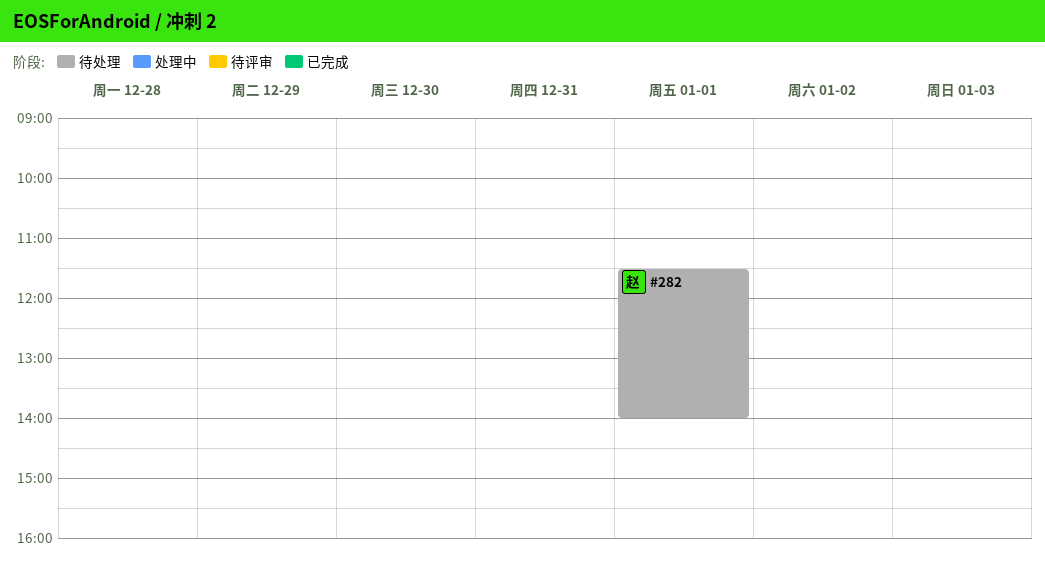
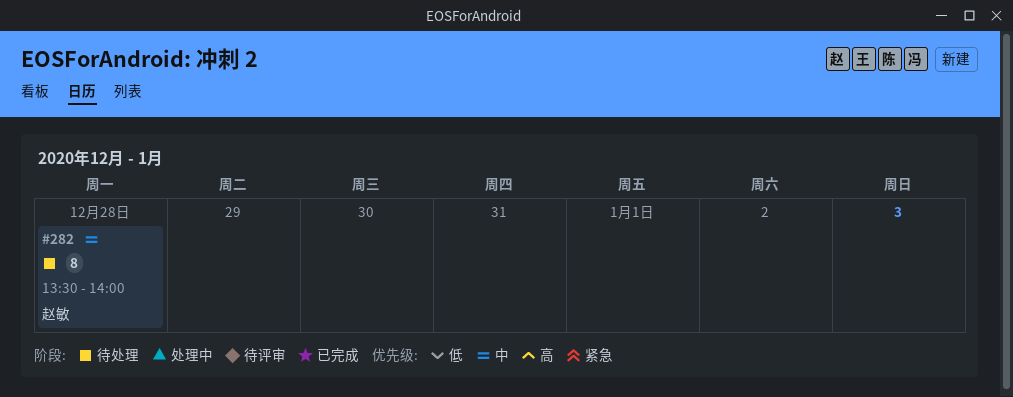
#282, day: Jan 1 -> Dec 28
#282, begins: 11:30 -> 13:30

